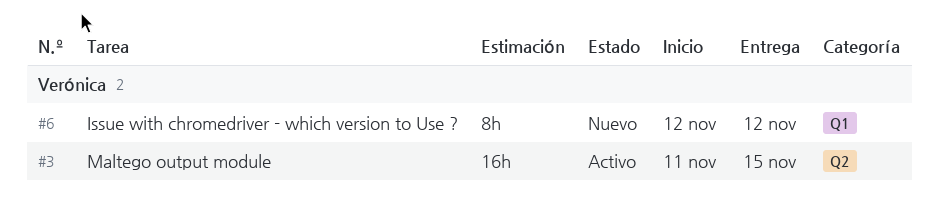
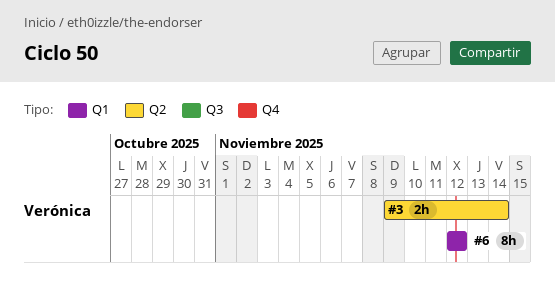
#3, estimate: 16h -> 2h
#3, start: Nov 11 -> Nov 9
#3, due: Nov 15 -> Nov 14

